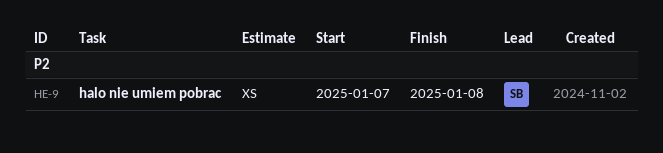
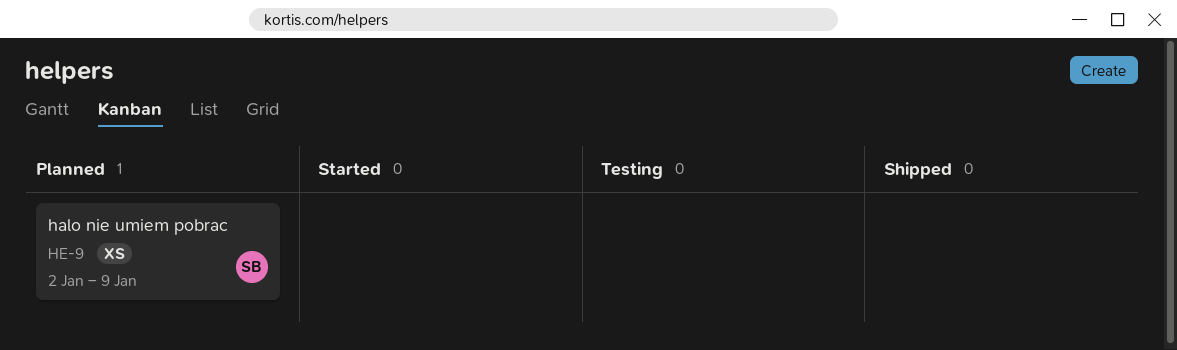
HE-9, start: Jan 7 -> Jan 2
HE-9, due: Jan 8 -> Jan 9

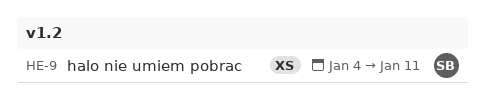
HE-9, start: Jan 2 -> Jan 4
HE-9, due: Jan 9 -> Jan 11

